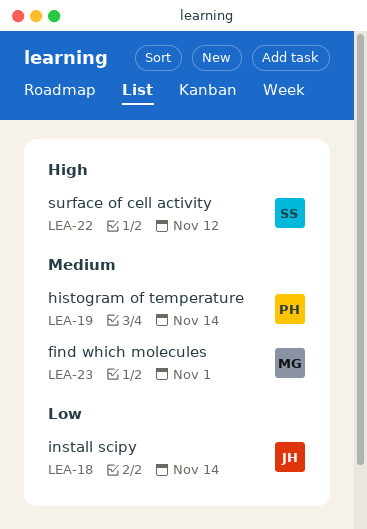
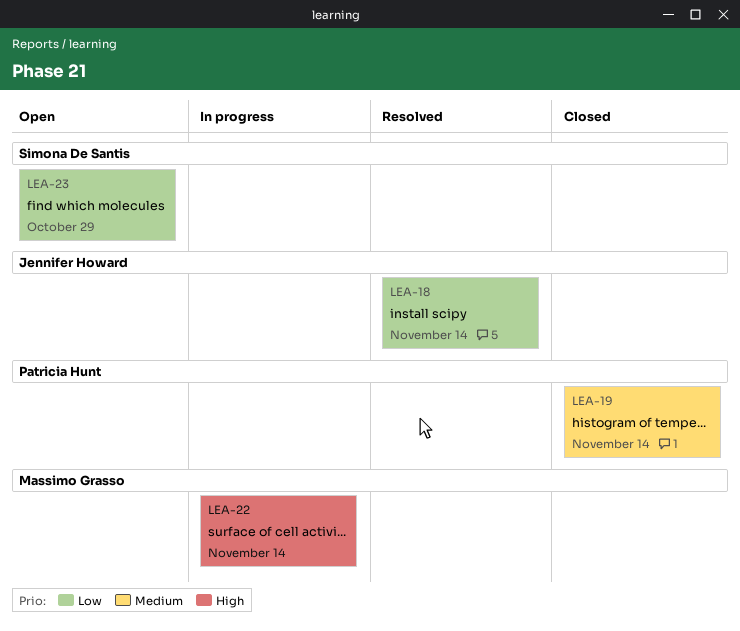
LEA-22, owner: Simona De Santis -> Massimo Grasso
LEA-22, due: Nov 12 -> Nov 14
LEA-23, owner: Massimo Grasso -> Simona De Santis
LEA-23, priority: Medium -> Low
LEA-23, due: Nov 1 -> Oct 29

